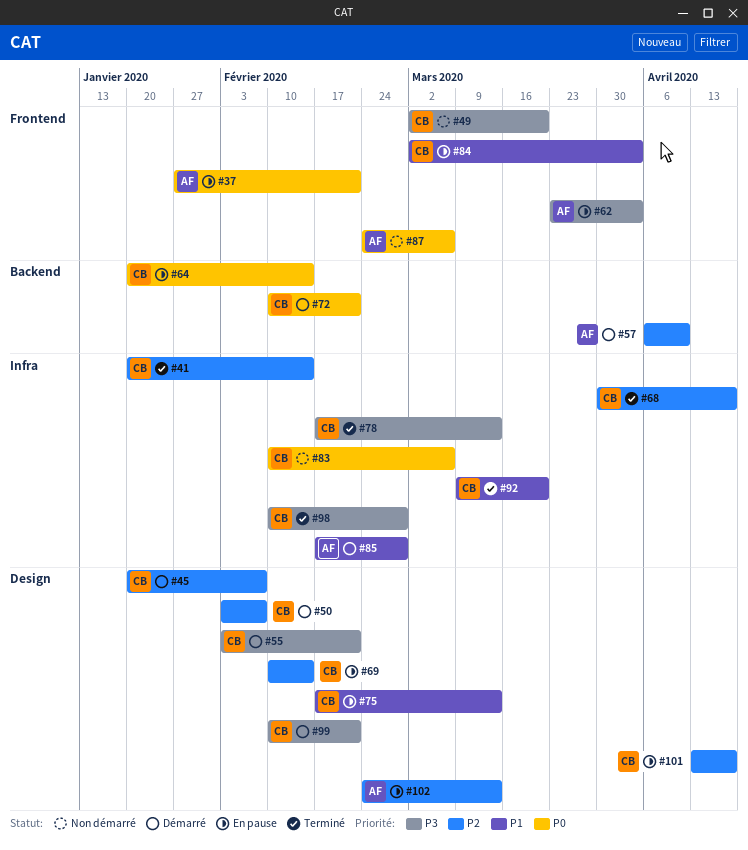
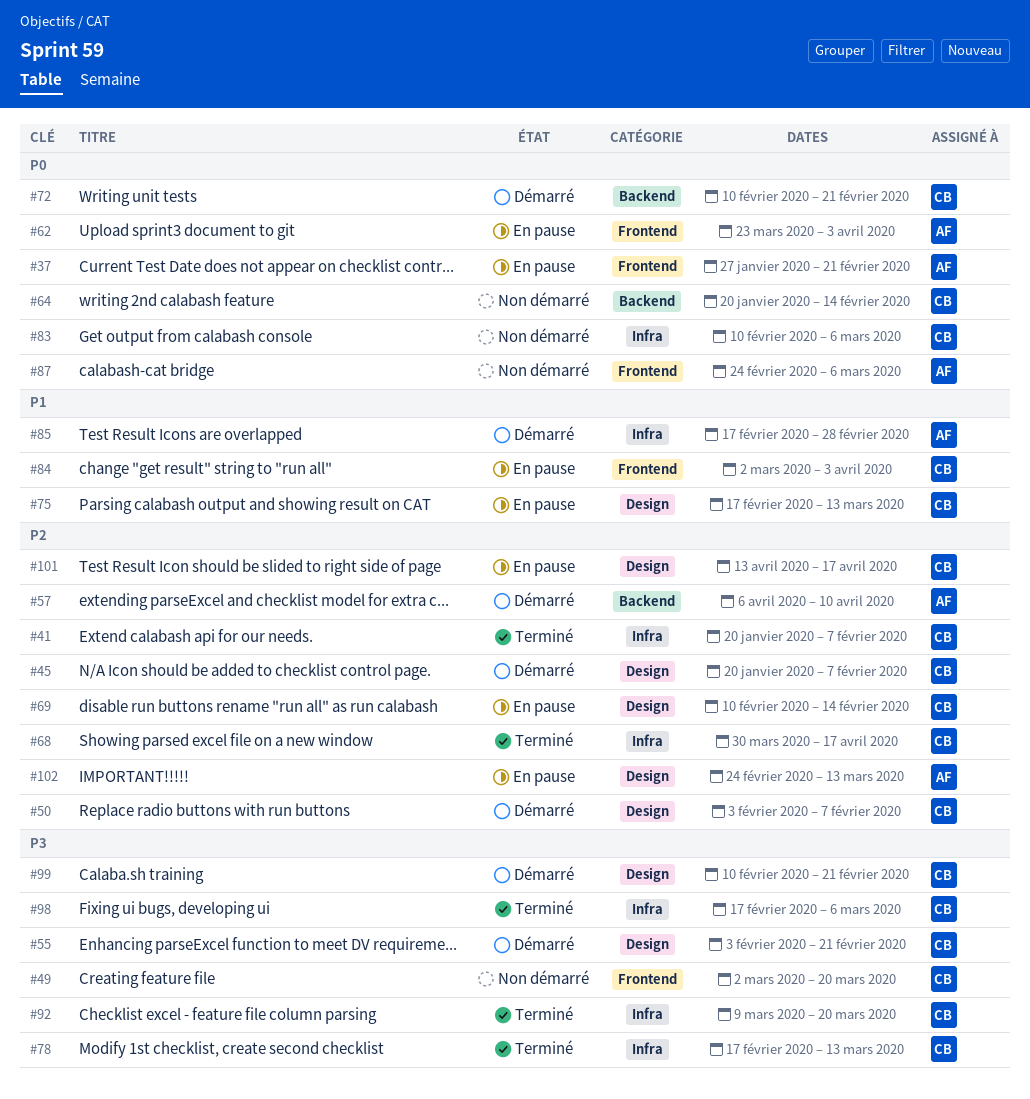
#41, due: Feb 14 -> Feb 7
#62, priority: P3 -> P0
#64, status: En pause -> Non démarré
#92, priority: P1 -> P3
#98, start: Feb 10 -> Feb 17
#98, due: Feb 28 -> Mar 6

